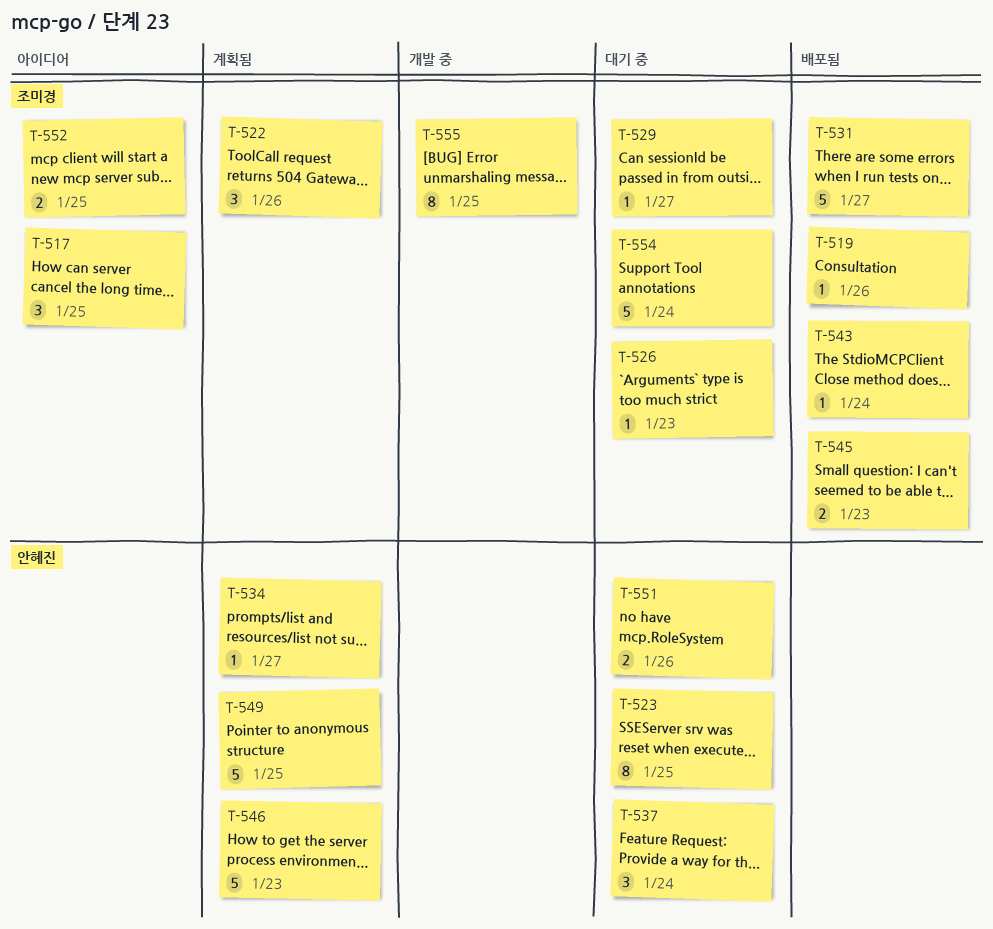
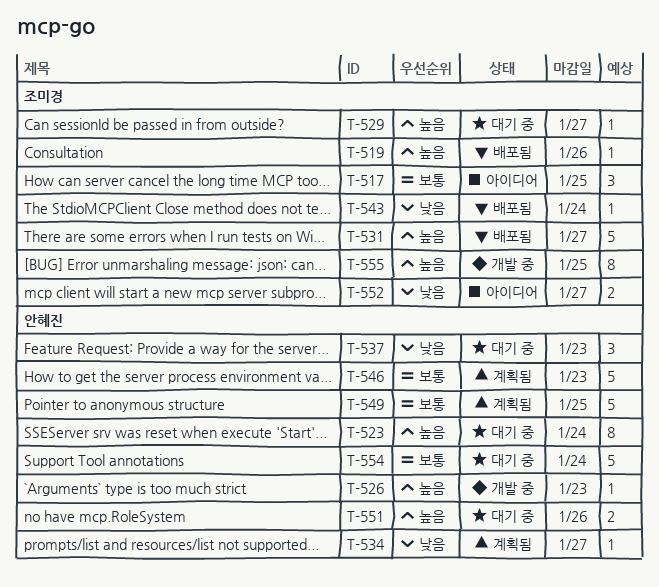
T-522: present -> none
T-523, due: Jan 25 -> Jan 24
T-526, status: 대기 중 -> 개발 중
T-526, owner: 조미경 -> 안혜진
T-537, due: Jan 24 -> Jan 23
T-545: present -> none
T-552, due: Jan 25 -> Jan 27
T-554, owner: 조미경 -> 안혜진

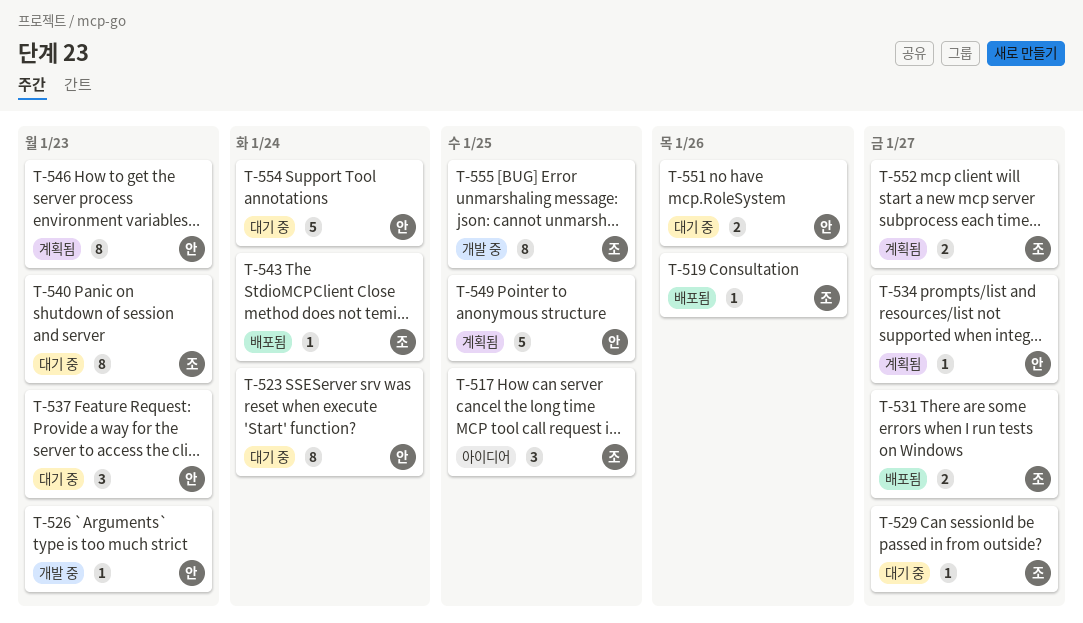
T-531, estimate: 5 -> 2
T-540: none -> present
T-546, estimate: 5 -> 8
T-552, status: 아이디어 -> 계획됨

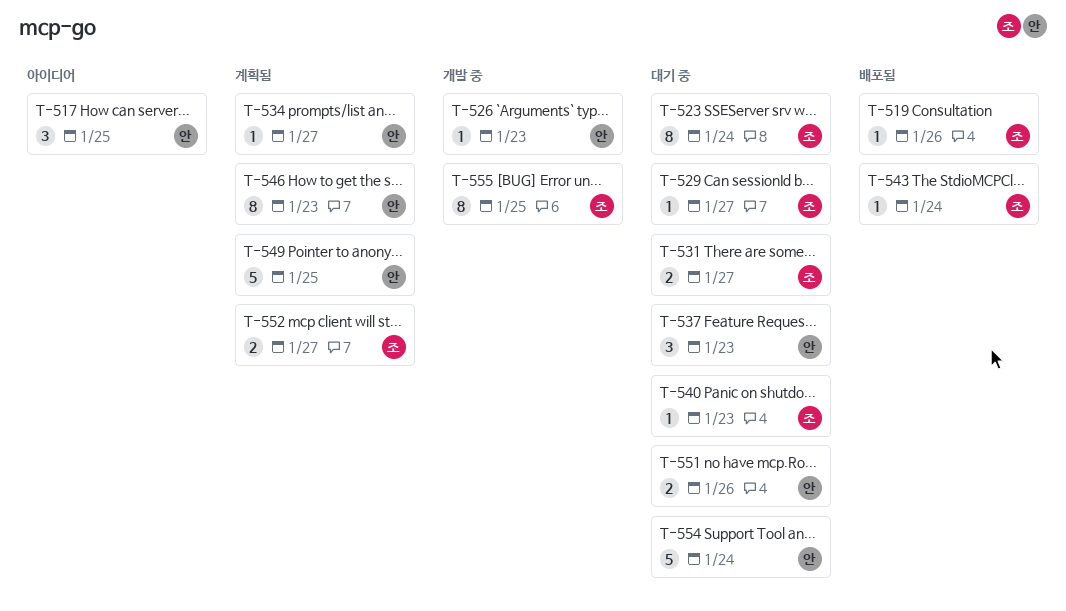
T-517, owner: 조 -> 안
T-523, owner: 안 -> 조
T-531, status: 배포됨 -> 대기 중
T-540, estimate: 8 -> 1

